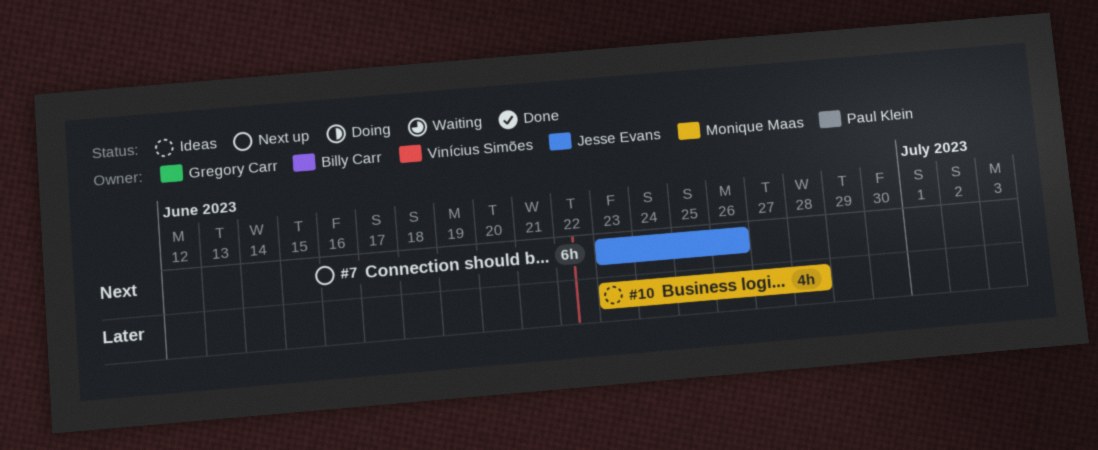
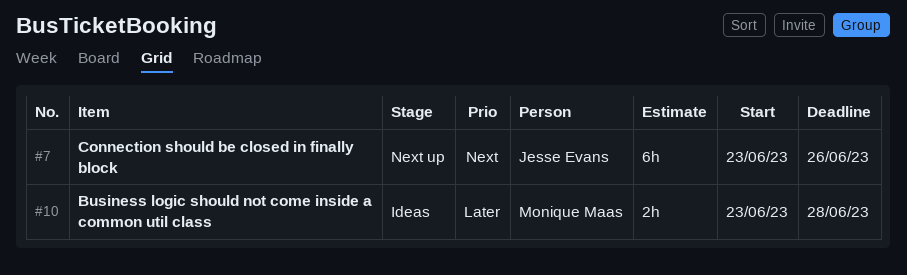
#10, estimate: 4h -> 2h

